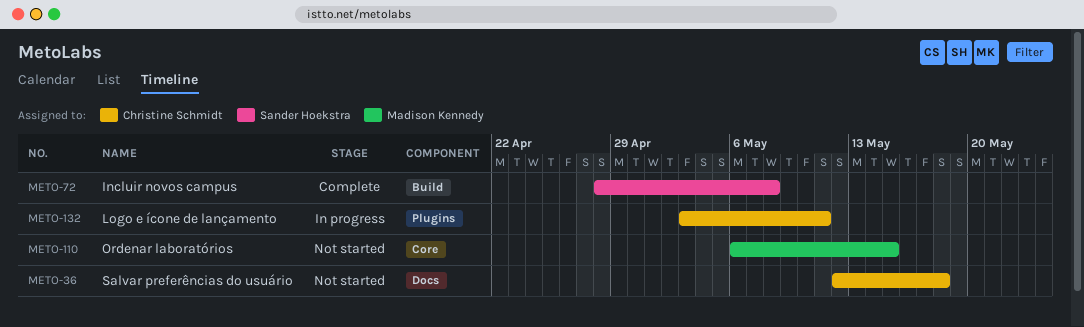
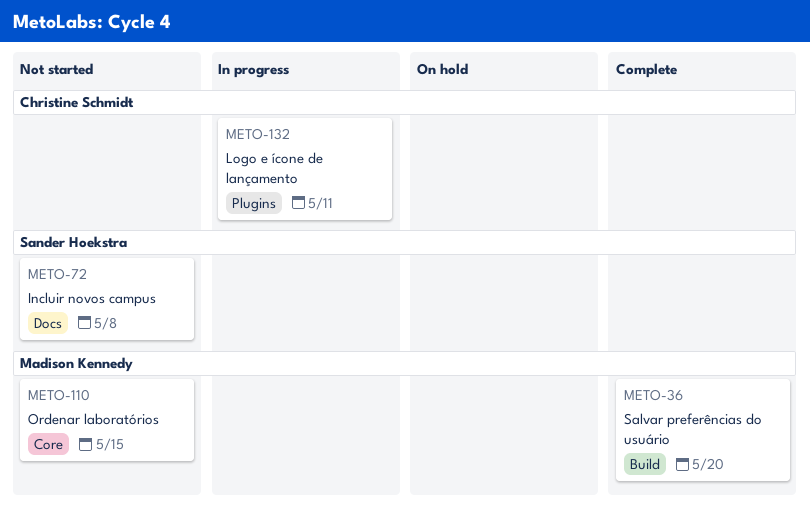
METO-36, status: Not started -> Complete
METO-36, owner: Christine Schmidt -> Madison Kennedy
METO-36, label: Docs -> Build
METO-36, due: May 18 -> May 20
METO-72, status: Complete -> Not started
METO-72, label: Build -> Docs

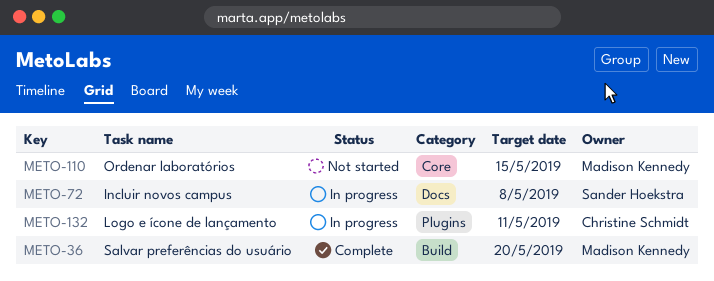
METO-72, status: Not started -> In progress

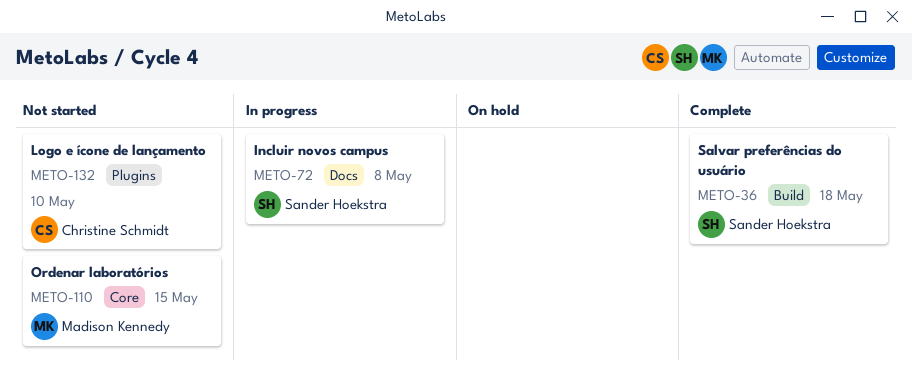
METO-36, owner: Madison Kennedy -> Sander Hoekstra
METO-36, due: May 20 -> May 18
METO-132, status: In progress -> Not started
METO-132, due: May 11 -> May 10

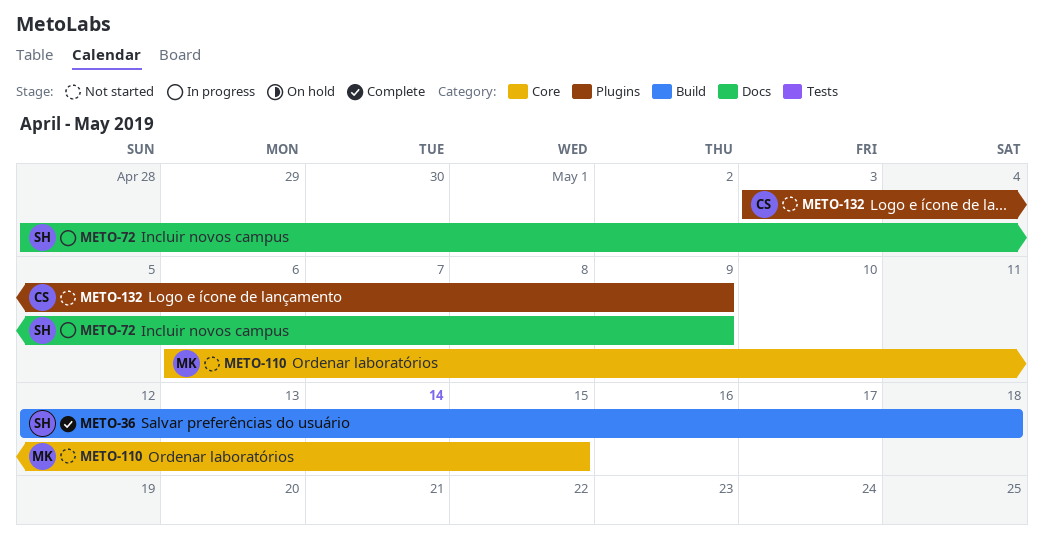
METO-72, due: May 8 -> May 9
METO-132, due: May 10 -> May 9

